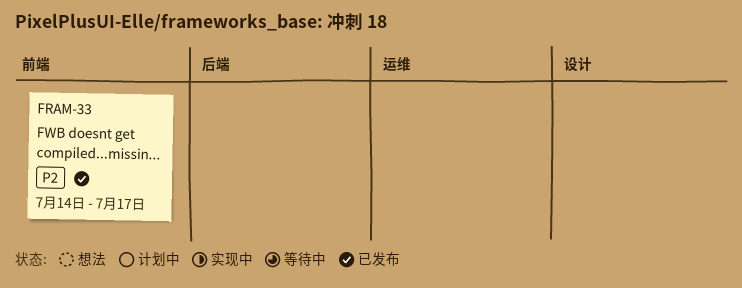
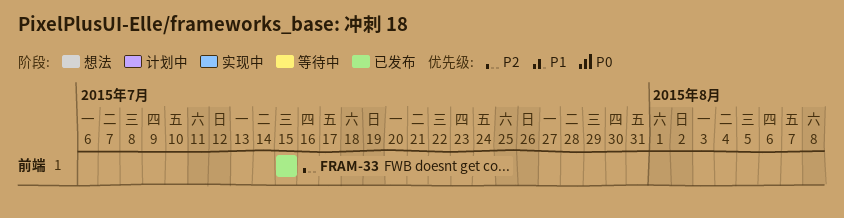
FRAM-33, start: Jul 14 -> Jul 15
FRAM-33, due: Jul 17 -> Jul 15

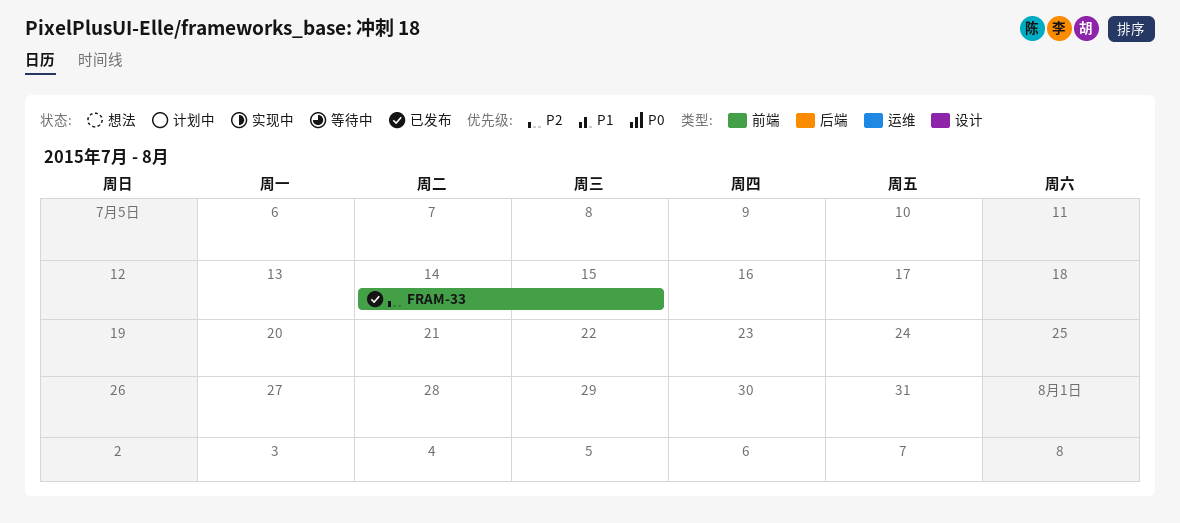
FRAM-33, start: Jul 15 -> Jul 14

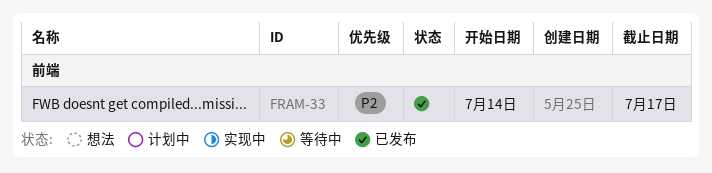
FRAM-33, due: Jul 15 -> Jul 17

